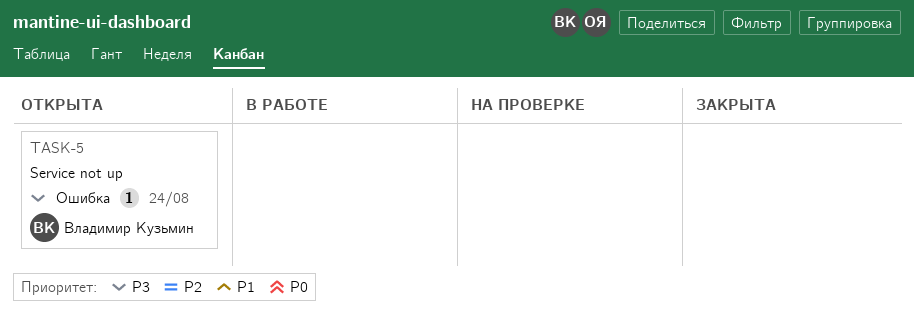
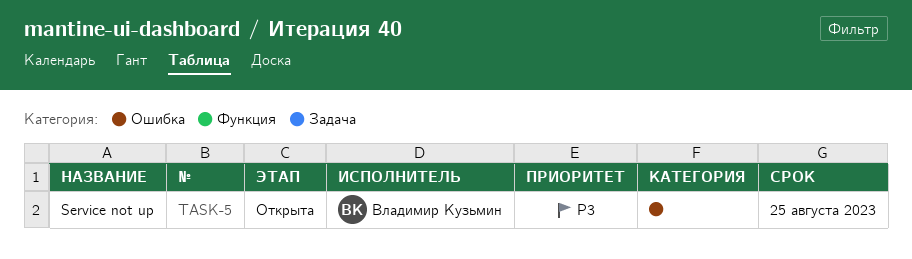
TASK-5, due: Aug 24 -> Aug 25

